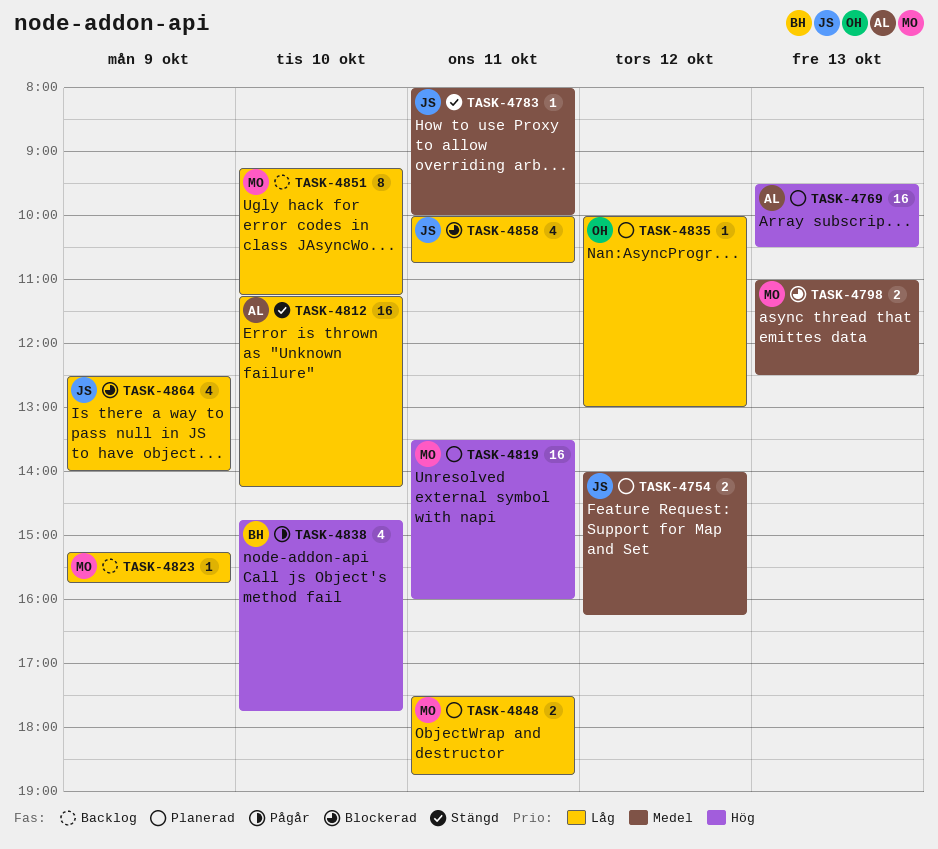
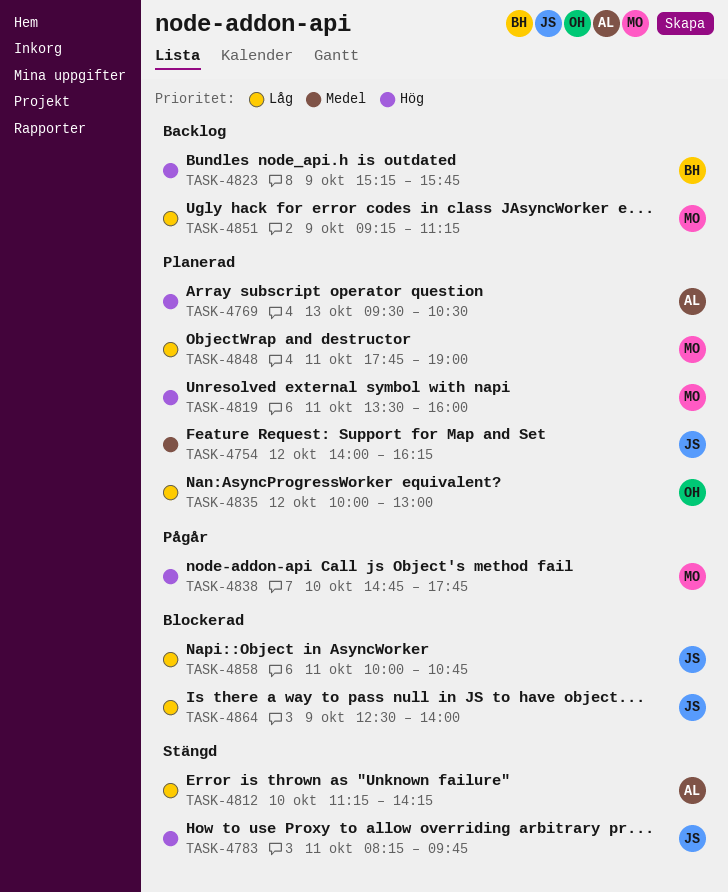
TASK-4783, priority: Medel -> Hög
TASK-4783, begins: 08:00 -> 08:15
TASK-4783, ends: 10:00 -> 09:45
TASK-4798: present -> none
TASK-4823, owner: MO -> BH
TASK-4823, priority: Låg -> Hög
TASK-4838, owner: BH -> MO
TASK-4848, begins: 17:30 -> 17:45
TASK-4848, ends: 18:45 -> 19:00
TASK-4851, day: Oct 10 -> Oct 9

